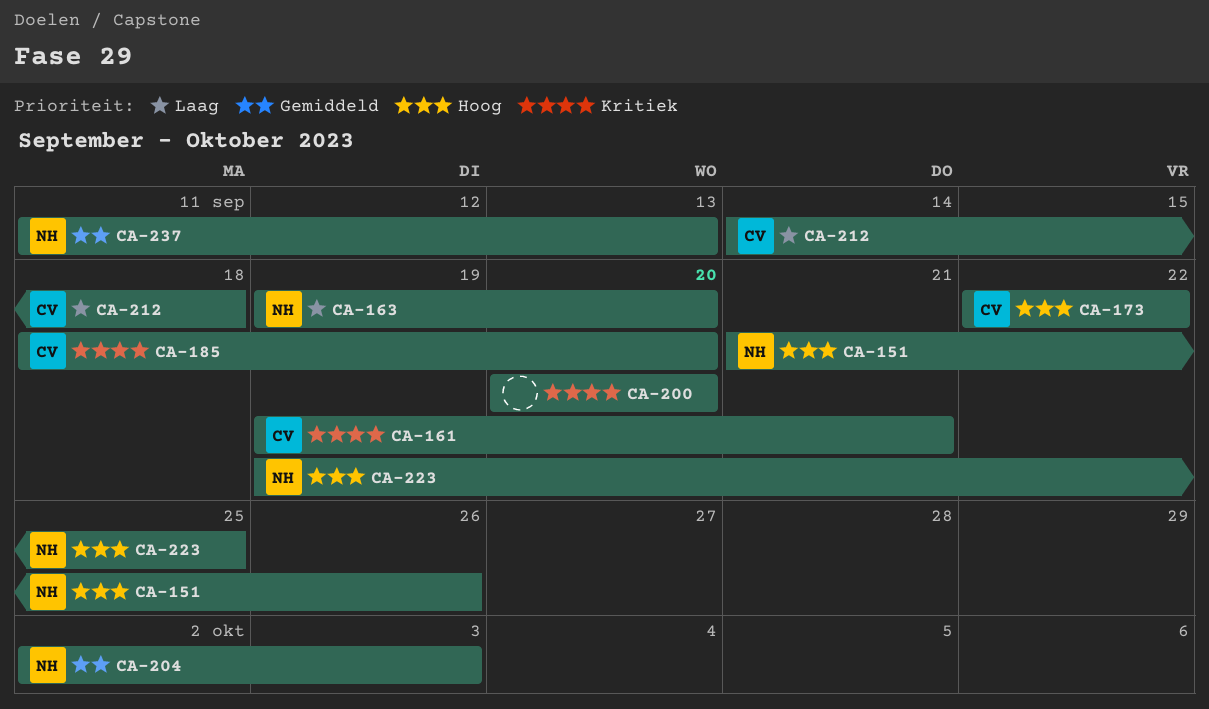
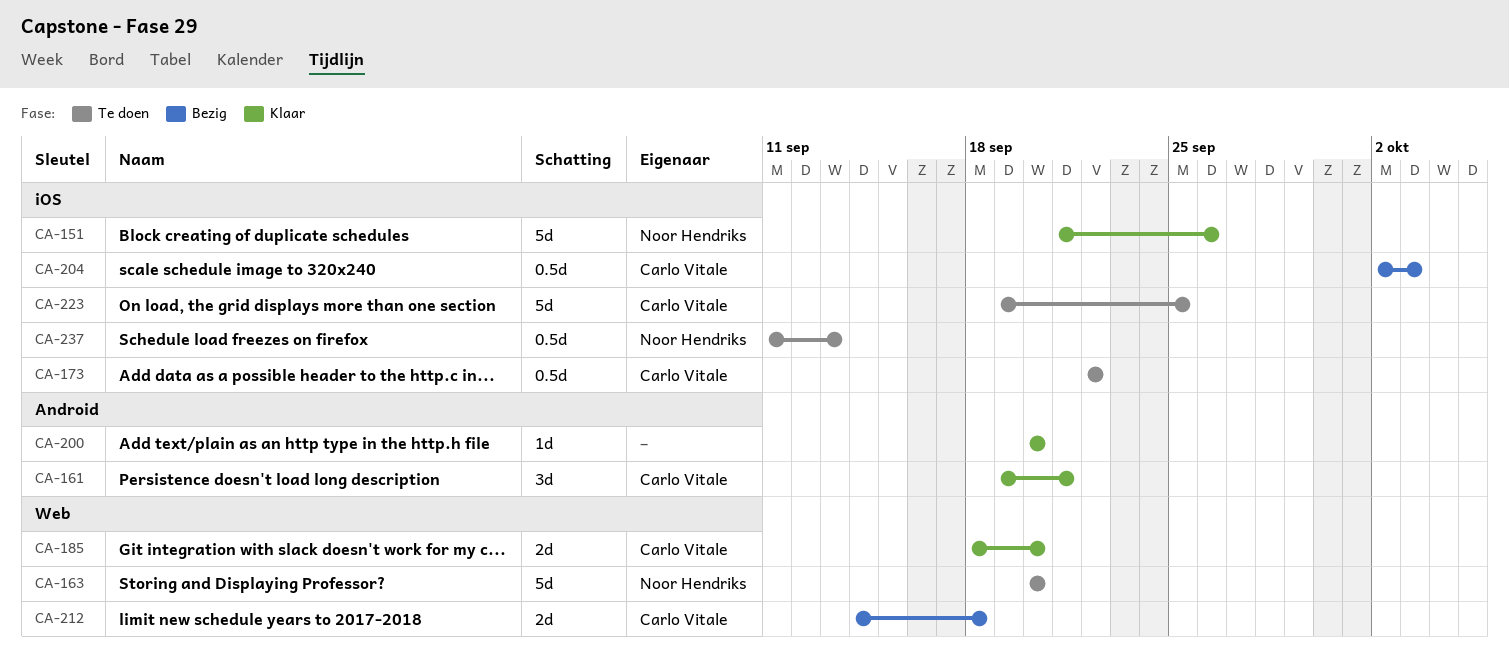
CA-163, start: Sep 19 -> Sep 20
CA-204, owner: Noor Hendriks -> Carlo Vitale
CA-223, owner: Noor Hendriks -> Carlo Vitale

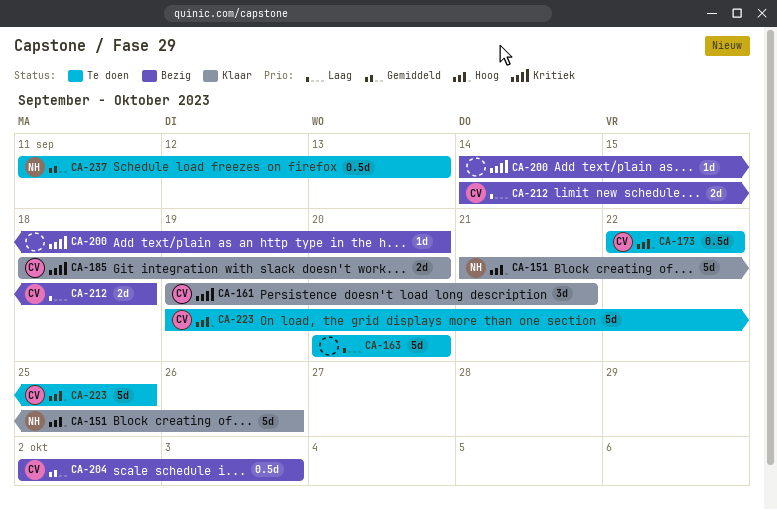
CA-163, owner: Noor Hendriks -> none
CA-200, status: Klaar -> Bezig
CA-200, start: Sep 20 -> Sep 14

